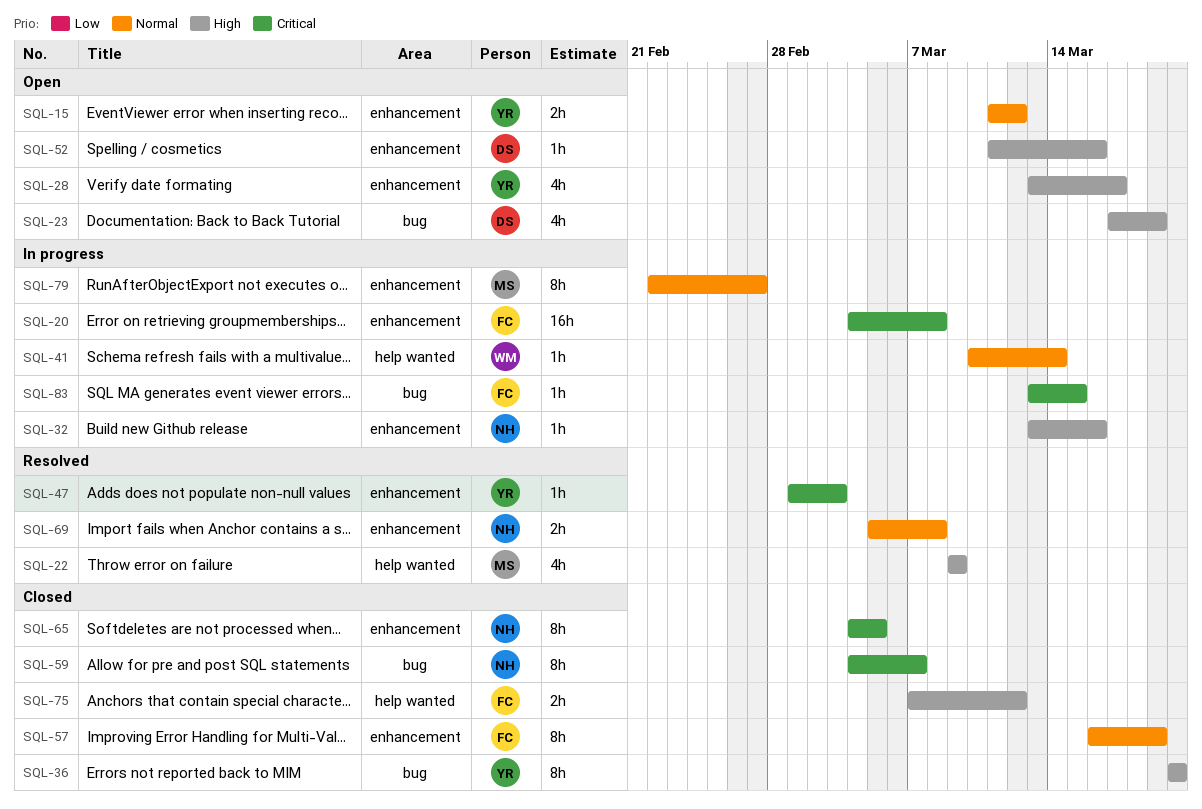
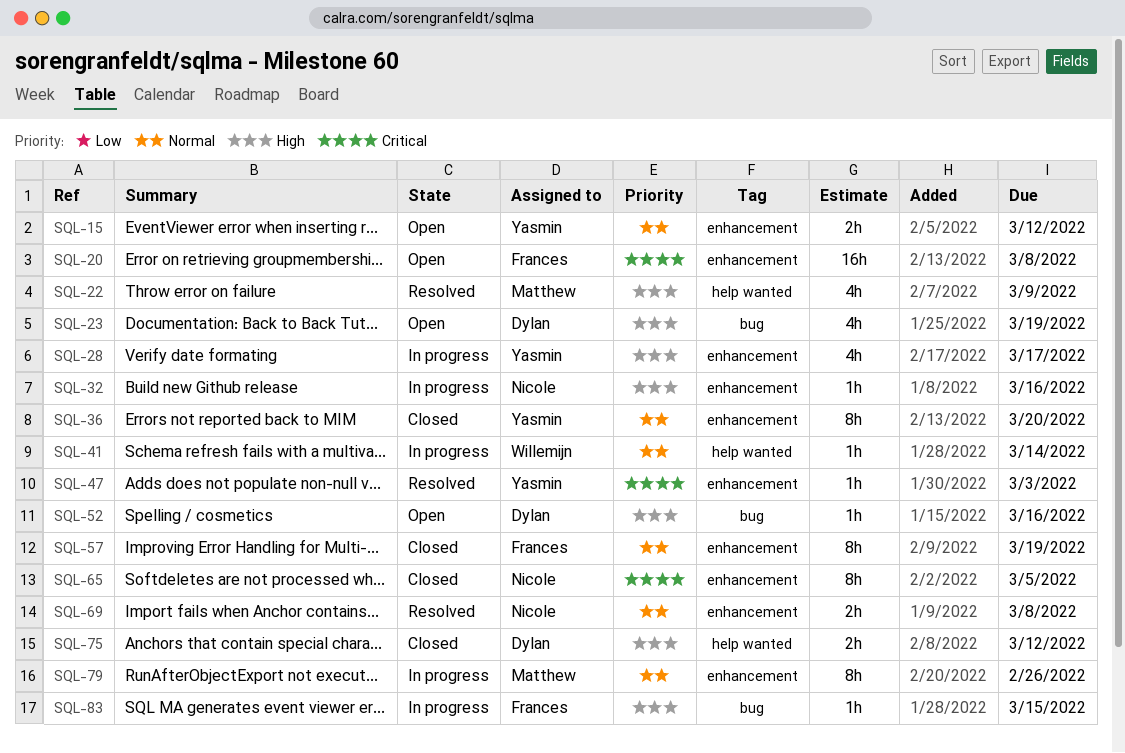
SQL-20, status: In progress -> Open
SQL-28, status: Open -> In progress
SQL-36, priority: High -> Normal
SQL-36, label: bug -> enhancement
SQL-52, label: enhancement -> bug
SQL-59: present -> none
SQL-75, owner: Frances -> Dylan
SQL-79, due: Feb 27 -> Feb 26
SQL-83, priority: Critical -> High

